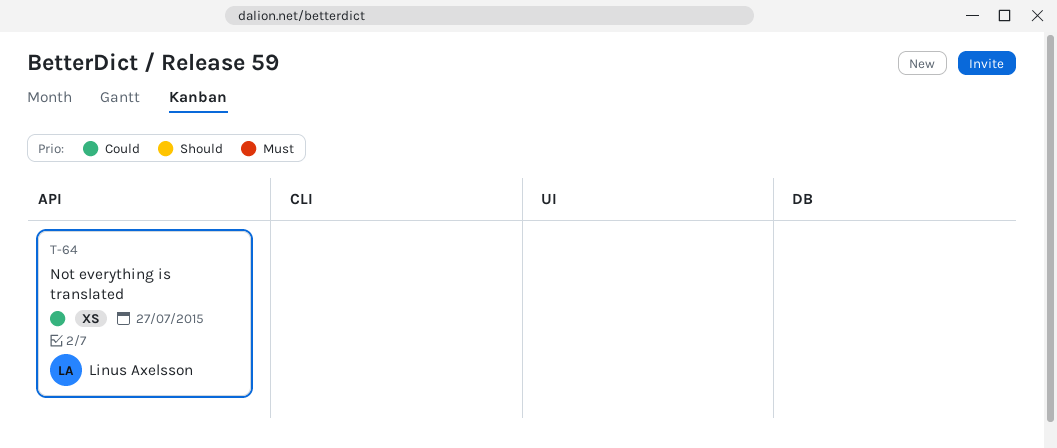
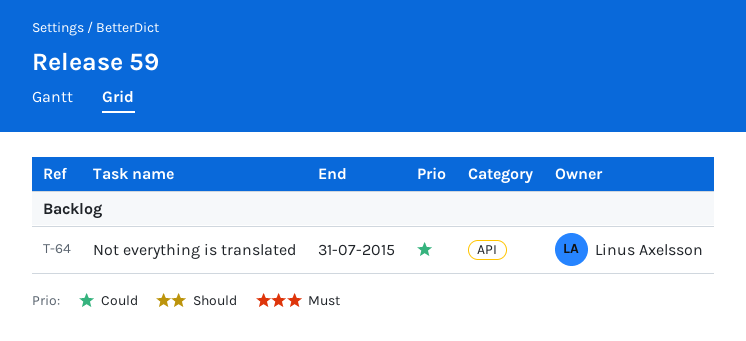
T-64, due: Jul 27 -> Jul 31

